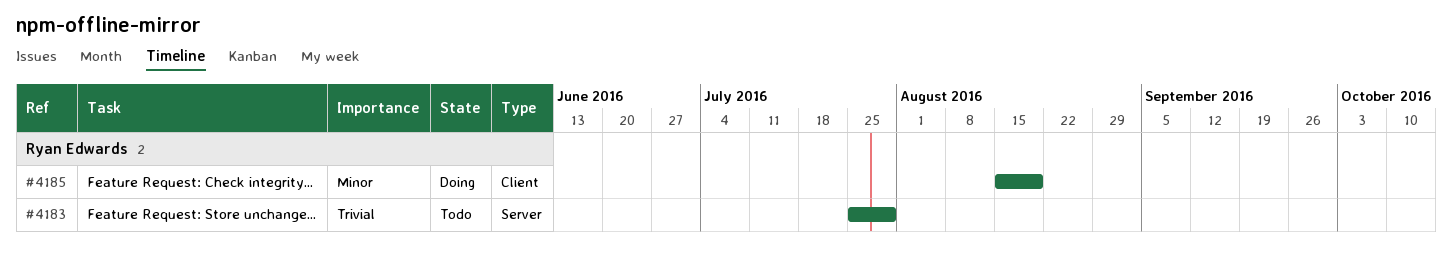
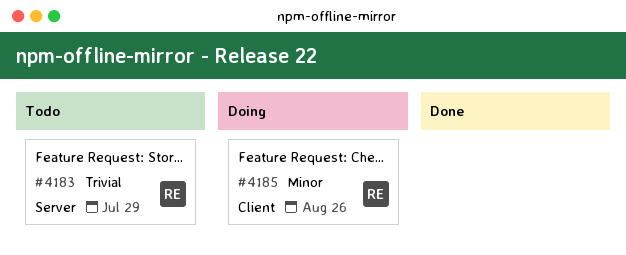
#4185, due: Aug 19 -> Aug 26

